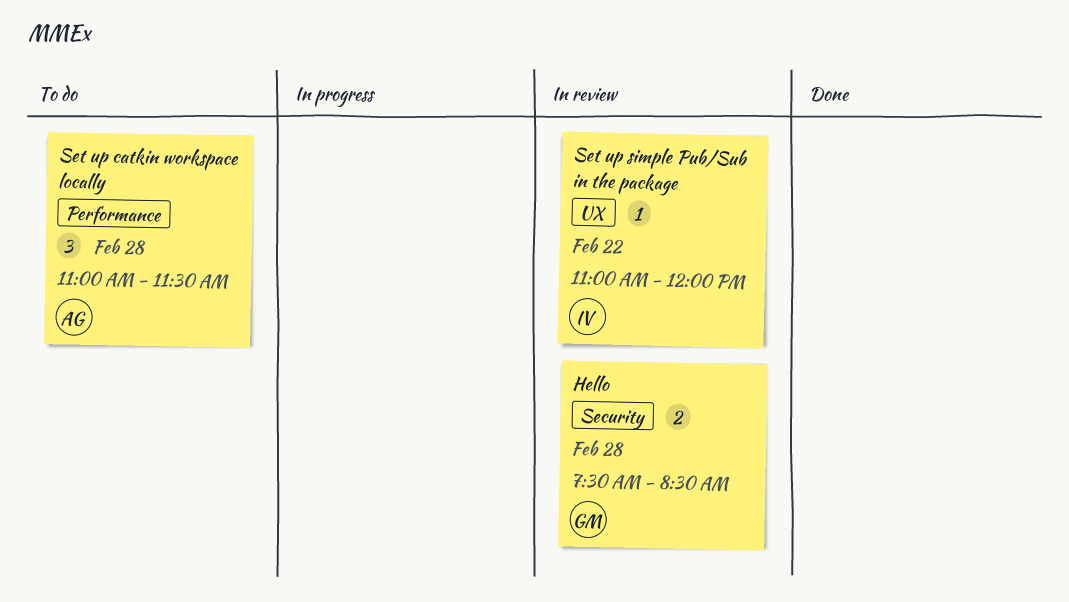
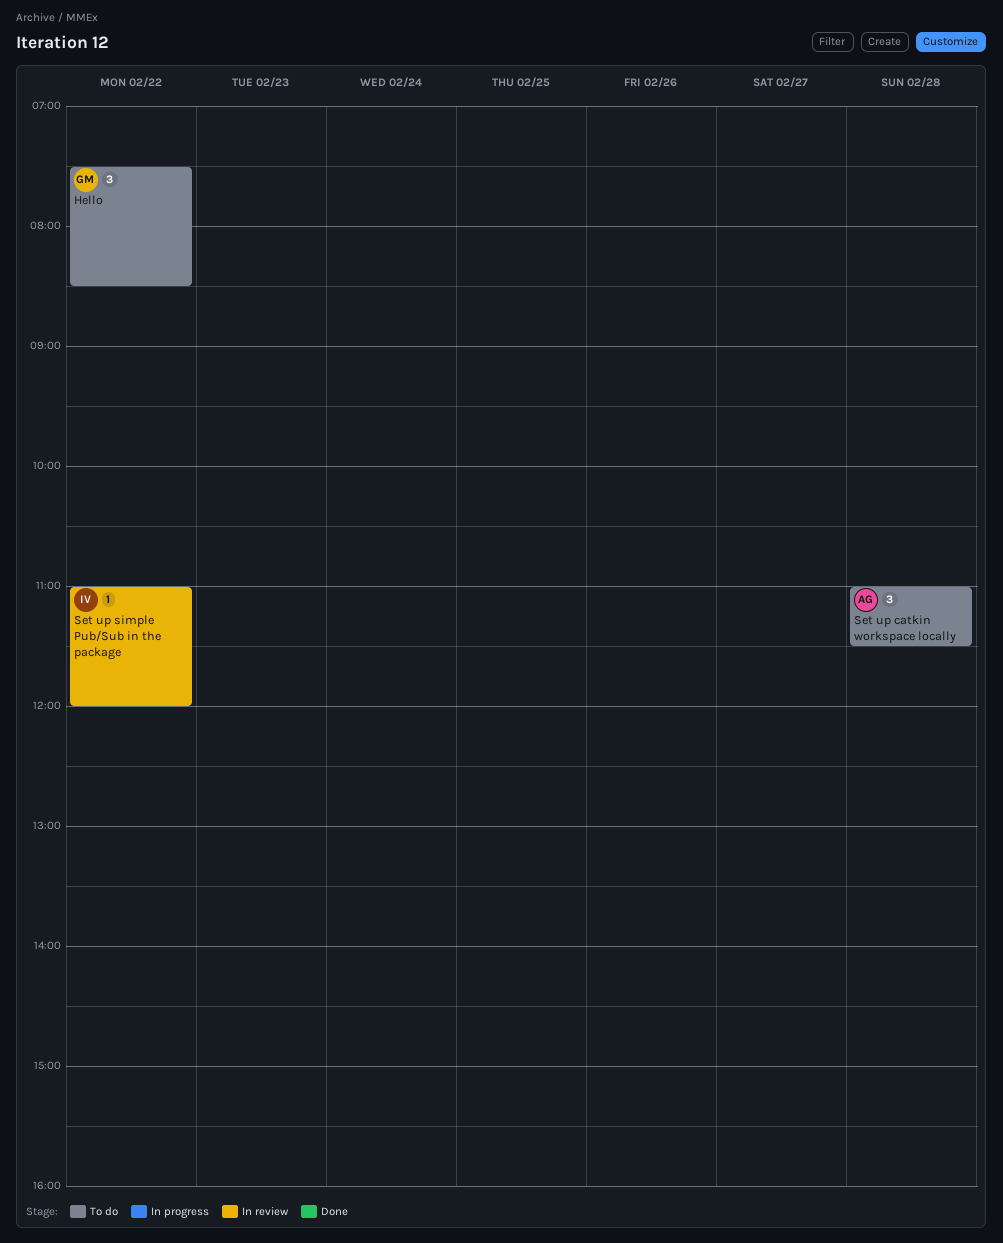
Hello, status: In review -> To do
Hello, estimate: 2 -> 3
Hello, day: Feb 28 -> Feb 22

